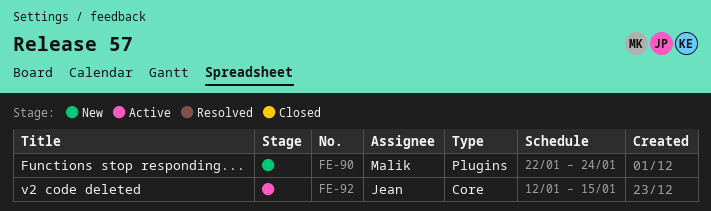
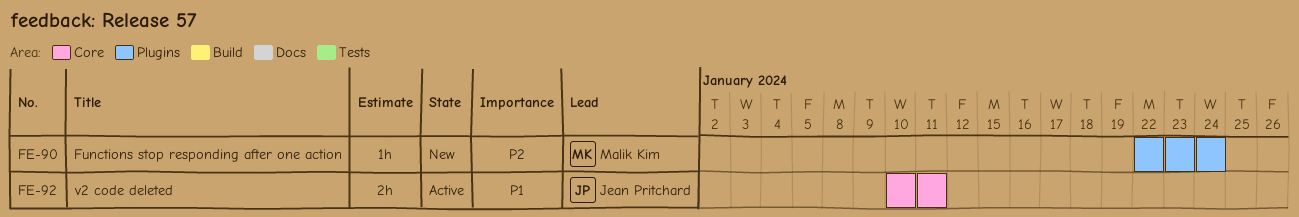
FE-92, start: Jan 12 -> Jan 10
FE-92, due: Jan 15 -> Jan 11

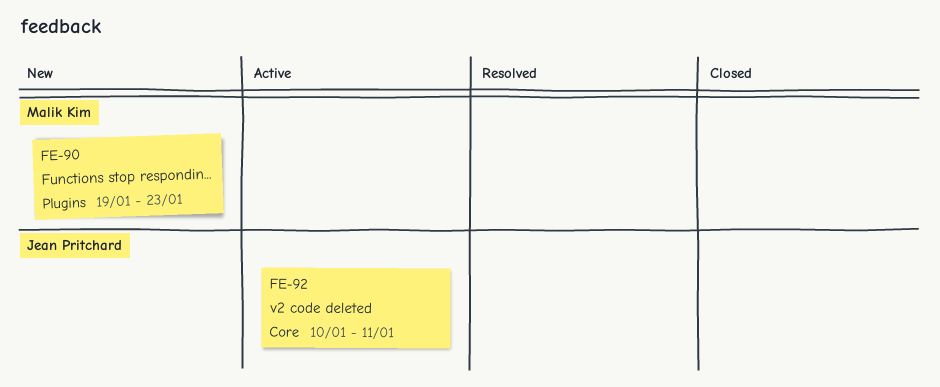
FE-90, start: Jan 22 -> Jan 19
FE-90, due: Jan 24 -> Jan 23

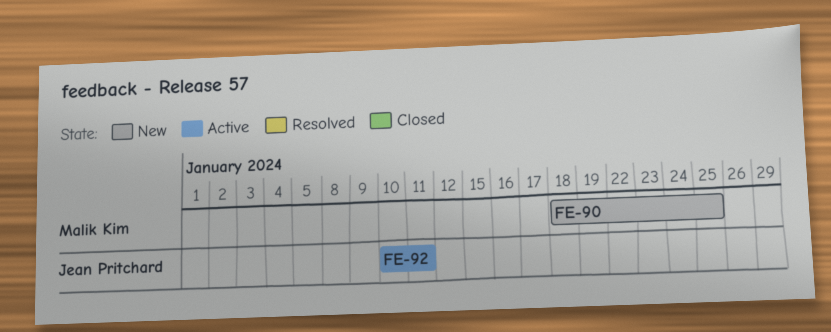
FE-90, start: Jan 19 -> Jan 18
FE-90, due: Jan 23 -> Jan 25

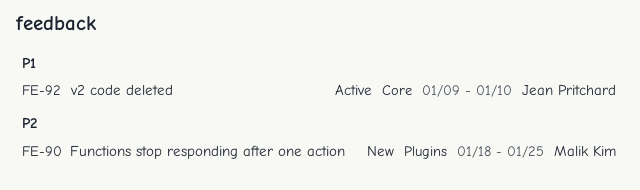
FE-92, start: Jan 10 -> Jan 9
FE-92, due: Jan 11 -> Jan 10

